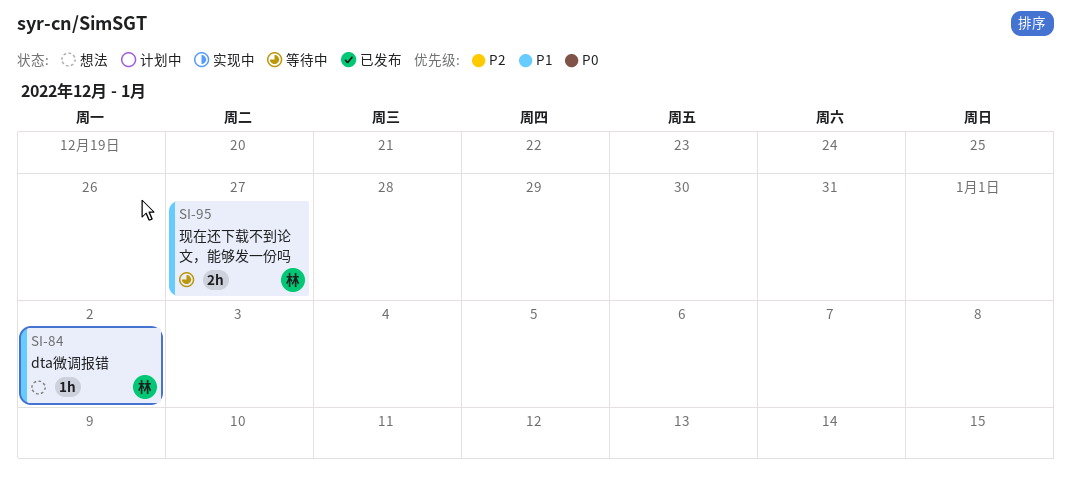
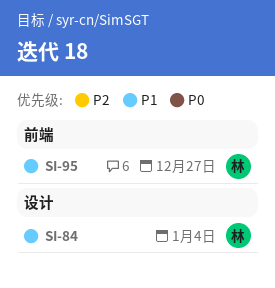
SI-84, due: Jan 2 -> Jan 4

